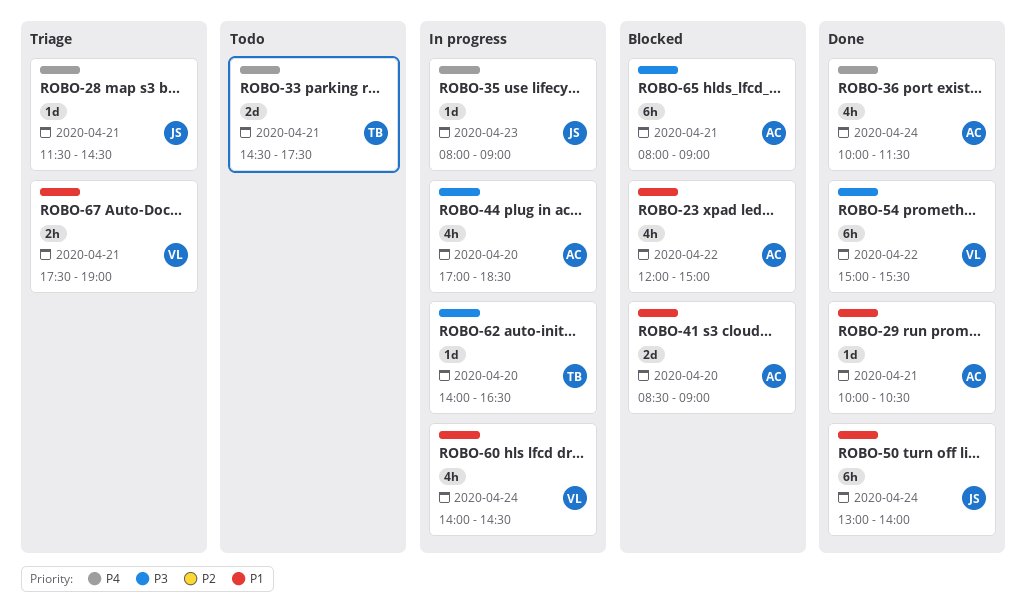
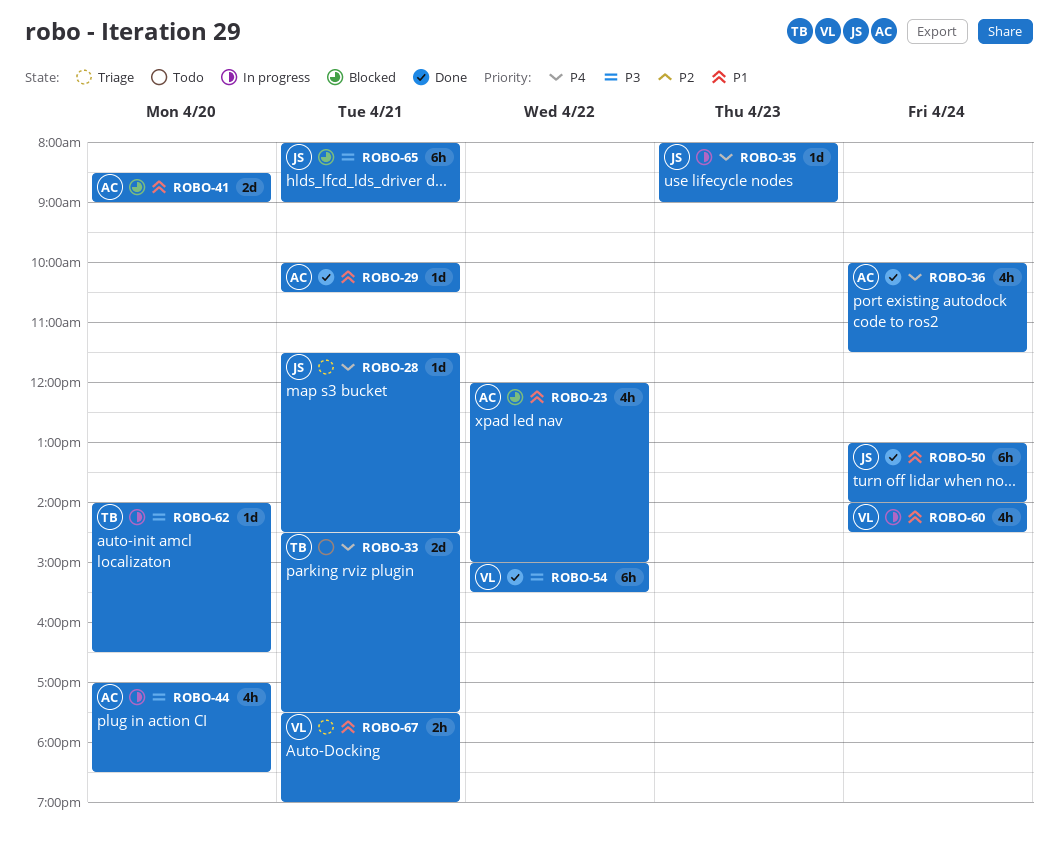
ROBO-65, owner: AC -> JS

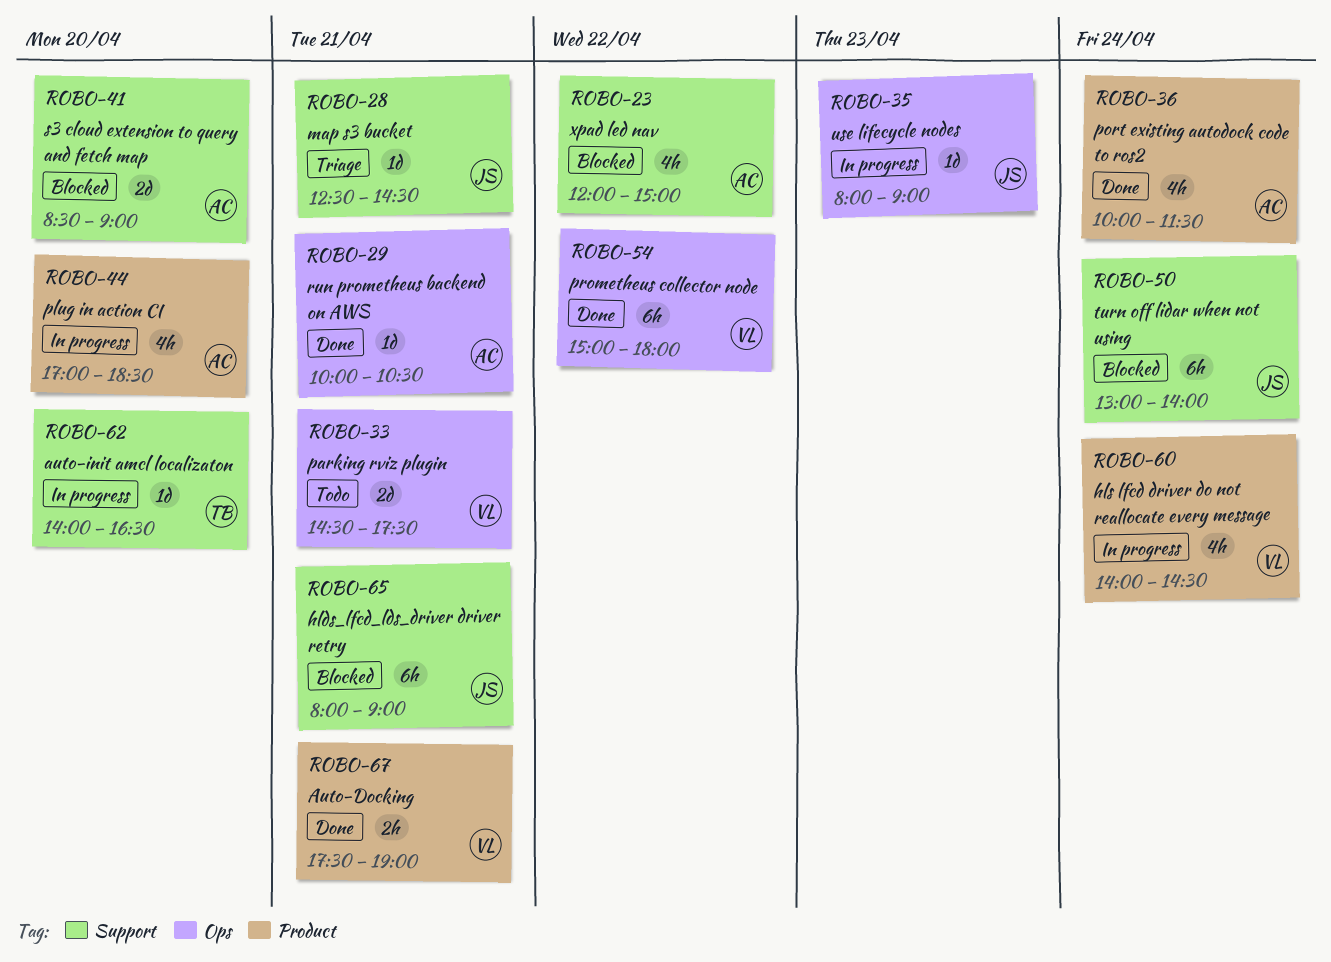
ROBO-28, begins: 11:30 -> 12:30
ROBO-33, owner: TB -> VL
ROBO-50, status: Done -> Blocked
ROBO-54, ends: 15:30 -> 18:00
ROBO-67, status: Triage -> Done

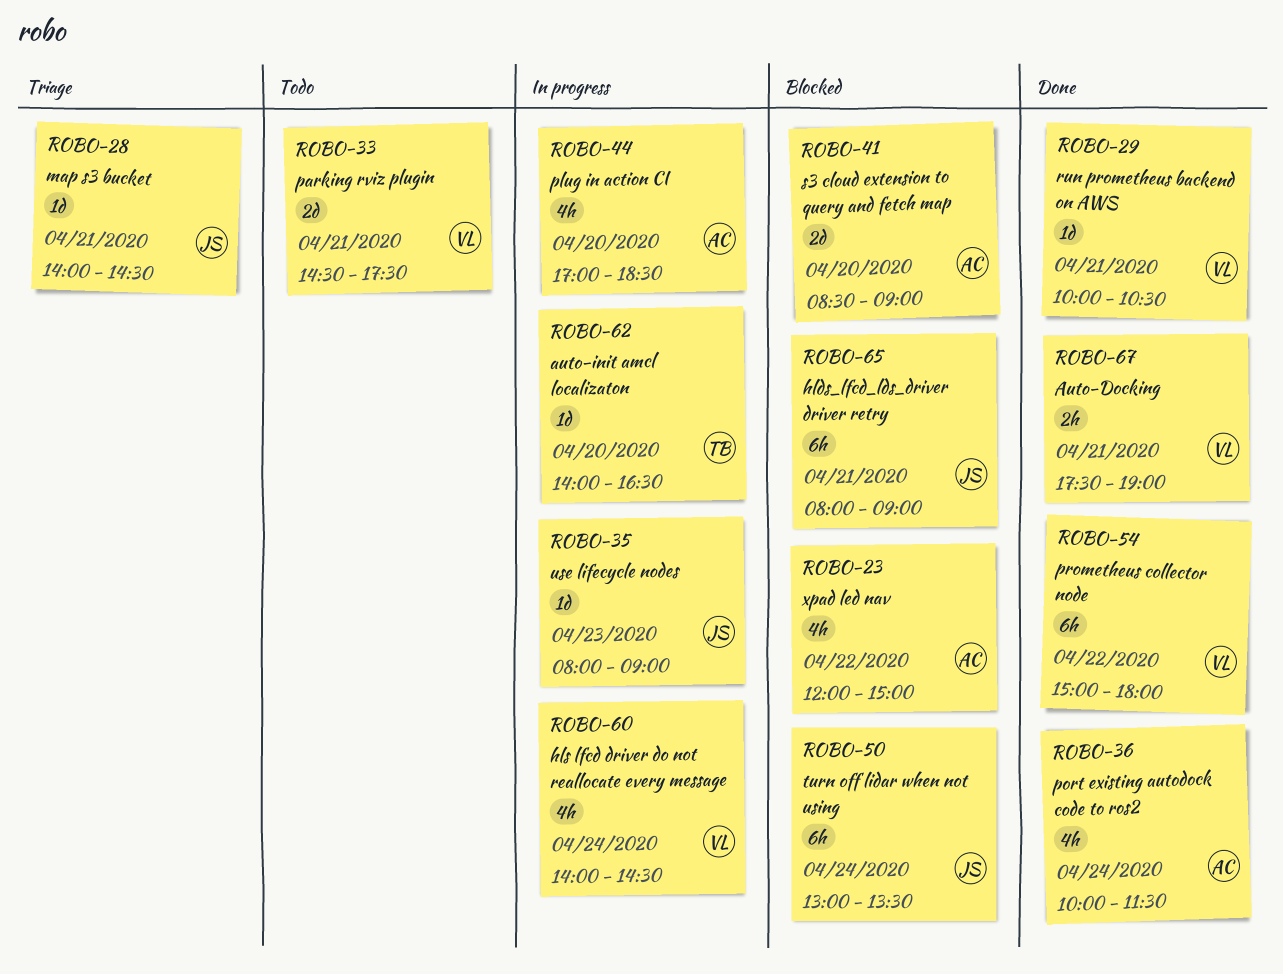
ROBO-28, begins: 12:30 -> 14:00
ROBO-29, owner: AC -> VL
ROBO-50, ends: 14:00 -> 13:30

